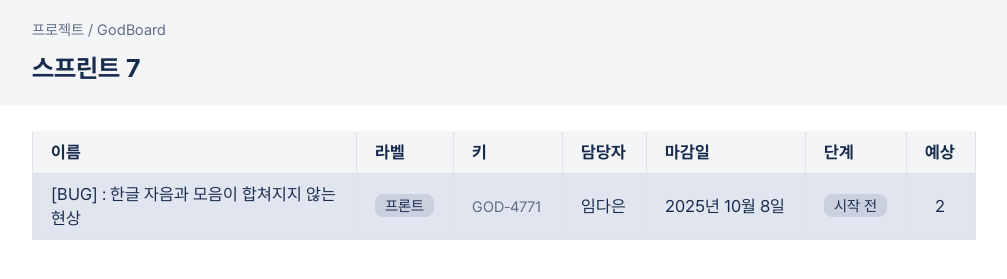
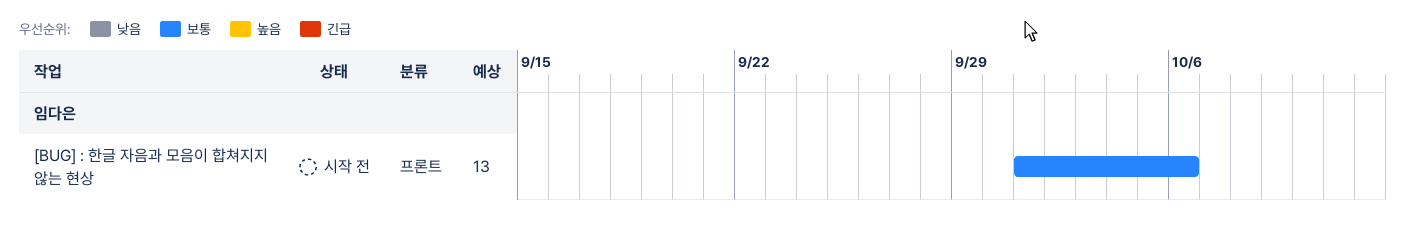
[BUG] : 한글 자음과 모음이 합쳐지지 않는 현상, estimate: 2 -> 13
[BUG] : 한글 자음과 모음이 합쳐지지 않는 현상, due: Oct 8 -> Oct 6

